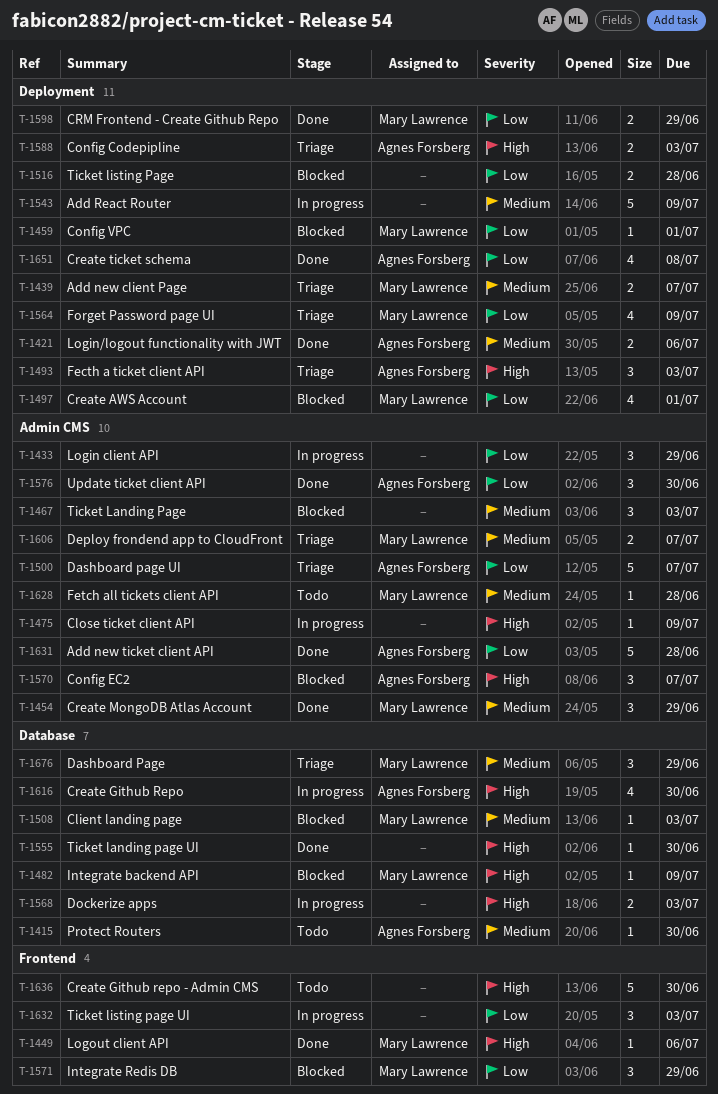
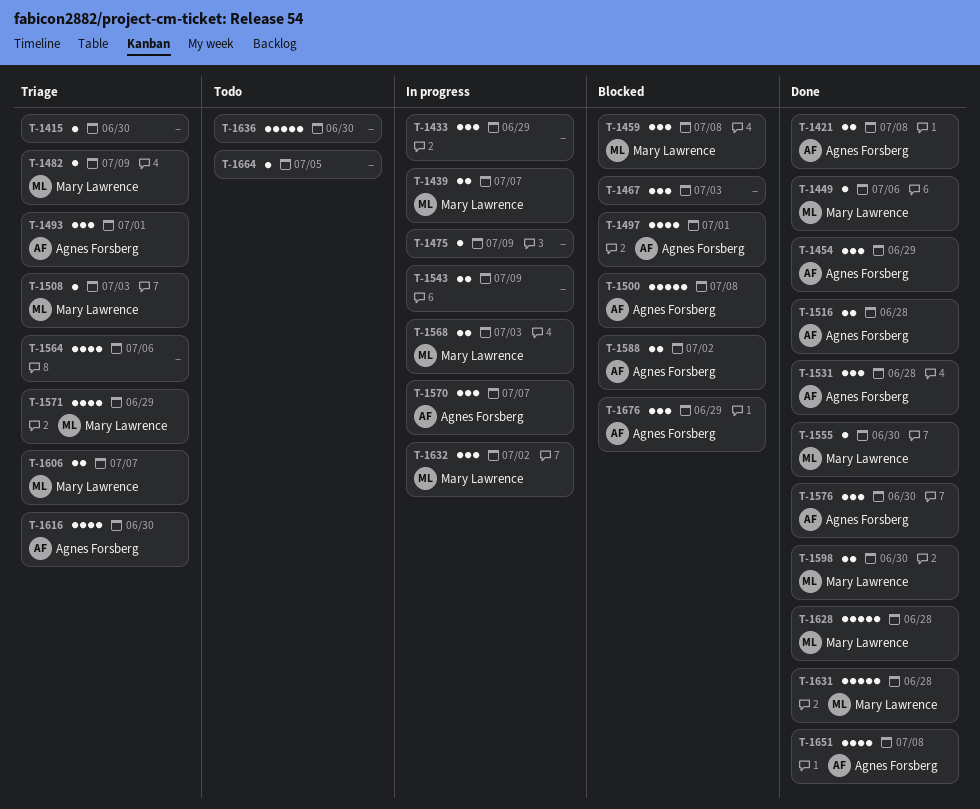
T-1415, status: Todo -> Triage
T-1415, owner: Agnes Forsberg -> none
T-1421, due: Jul 6 -> Jul 8
T-1439, status: Triage -> In progress
T-1454, owner: Mary Lawrence -> Agnes Forsberg
T-1459, estimate: 1 -> 3
T-1459, due: Jul 1 -> Jul 8
T-1482, status: Blocked -> Triage
T-1493, due: Jul 3 -> Jul 1
T-1497, owner: Mary Lawrence -> Agnes Forsberg
T-1500, status: Triage -> Blocked
T-1500, due: Jul 7 -> Jul 8
T-1508, status: Blocked -> Triage
T-1516, status: Blocked -> Done
T-1516, owner: none -> Agnes Forsberg
T-1531: none -> present
T-1543, estimate: 5 -> 2
T-1555, owner: none -> Mary Lawrence
T-1564, owner: Mary Lawrence -> none
T-1564, due: Jul 9 -> Jul 6
T-1568, owner: none -> Mary Lawrence
T-1570, status: Blocked -> In progress
T-1571, status: Blocked -> Triage
T-1571, estimate: 3 -> 4
T-1588, status: Triage -> Blocked
T-1588, due: Jul 3 -> Jul 2
T-1598, due: Jun 29 -> Jun 30
T-1616, status: In progress -> Triage
T-1628, status: Todo -> Done
T-1628, estimate: 1 -> 5
T-1631, owner: Agnes Forsberg -> Mary Lawrence
T-1632, owner: none -> Mary Lawrence
T-1632, due: Jul 3 -> Jul 2
T-1664: none -> present
T-1676, status: Triage -> Blocked
T-1676, owner: Mary Lawrence -> Agnes Forsberg

